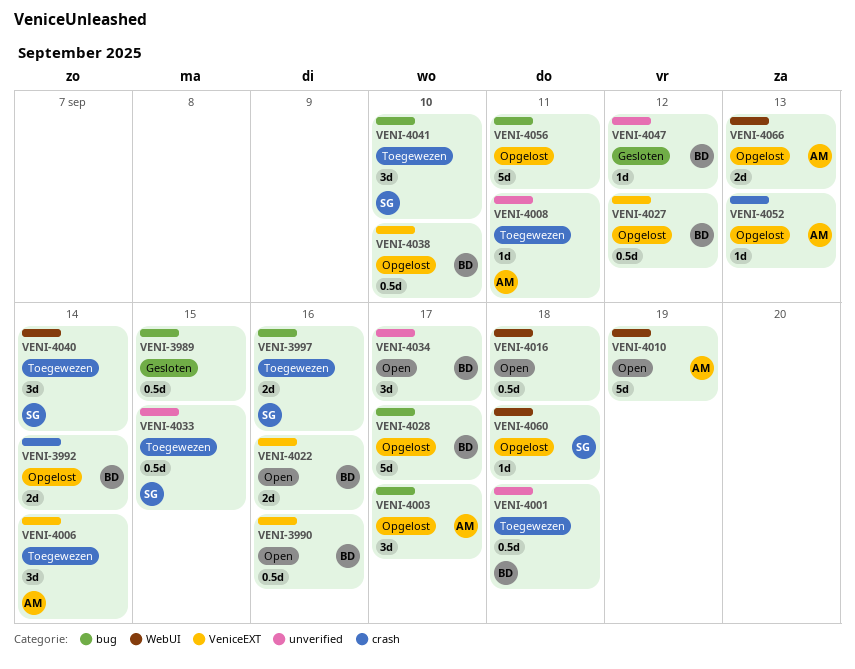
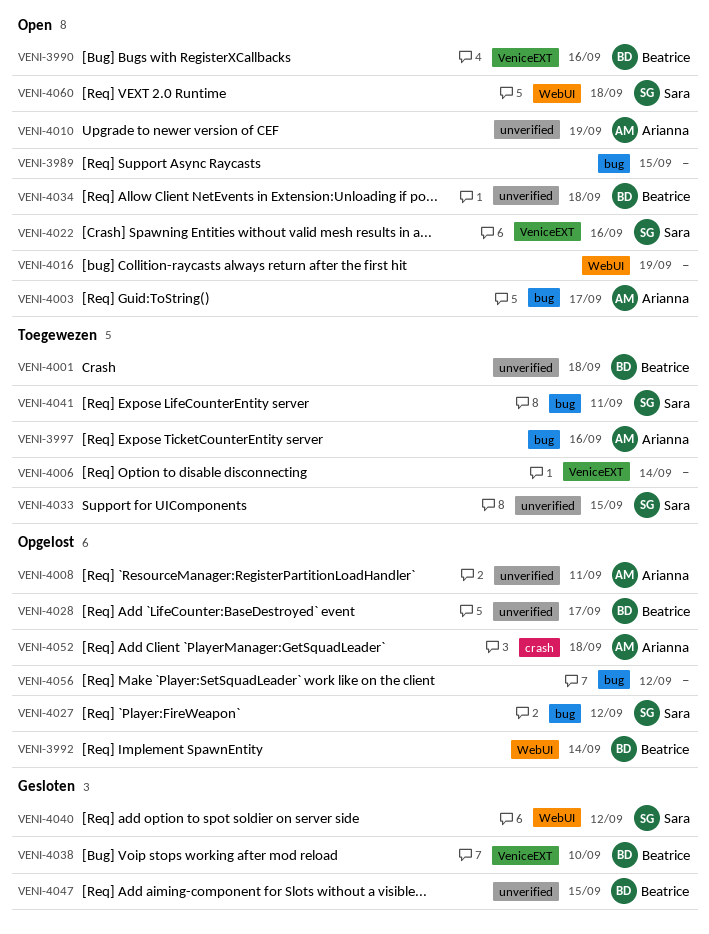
VENI-3989, status: Gesloten -> Open
VENI-3992, label: crash -> WebUI
VENI-3997, owner: Sara -> Arianna
VENI-4003, status: Opgelost -> Open
VENI-4006, owner: Arianna -> none
VENI-4008, status: Toegewezen -> Opgelost
VENI-4010, label: WebUI -> unverified
VENI-4016, due: Sep 18 -> Sep 19
VENI-4022, owner: Beatrice -> Sara
VENI-4027, owner: Beatrice -> Sara
VENI-4027, label: VeniceEXT -> bug
VENI-4028, label: bug -> unverified
VENI-4034, due: Sep 17 -> Sep 18
VENI-4038, status: Opgelost -> Gesloten
VENI-4040, status: Toegewezen -> Gesloten
VENI-4040, due: Sep 14 -> Sep 12
VENI-4041, due: Sep 10 -> Sep 11
VENI-4047, due: Sep 12 -> Sep 15
VENI-4052, due: Sep 13 -> Sep 18
VENI-4056, due: Sep 11 -> Sep 12
VENI-4060, status: Opgelost -> Open
VENI-4066: present -> none

